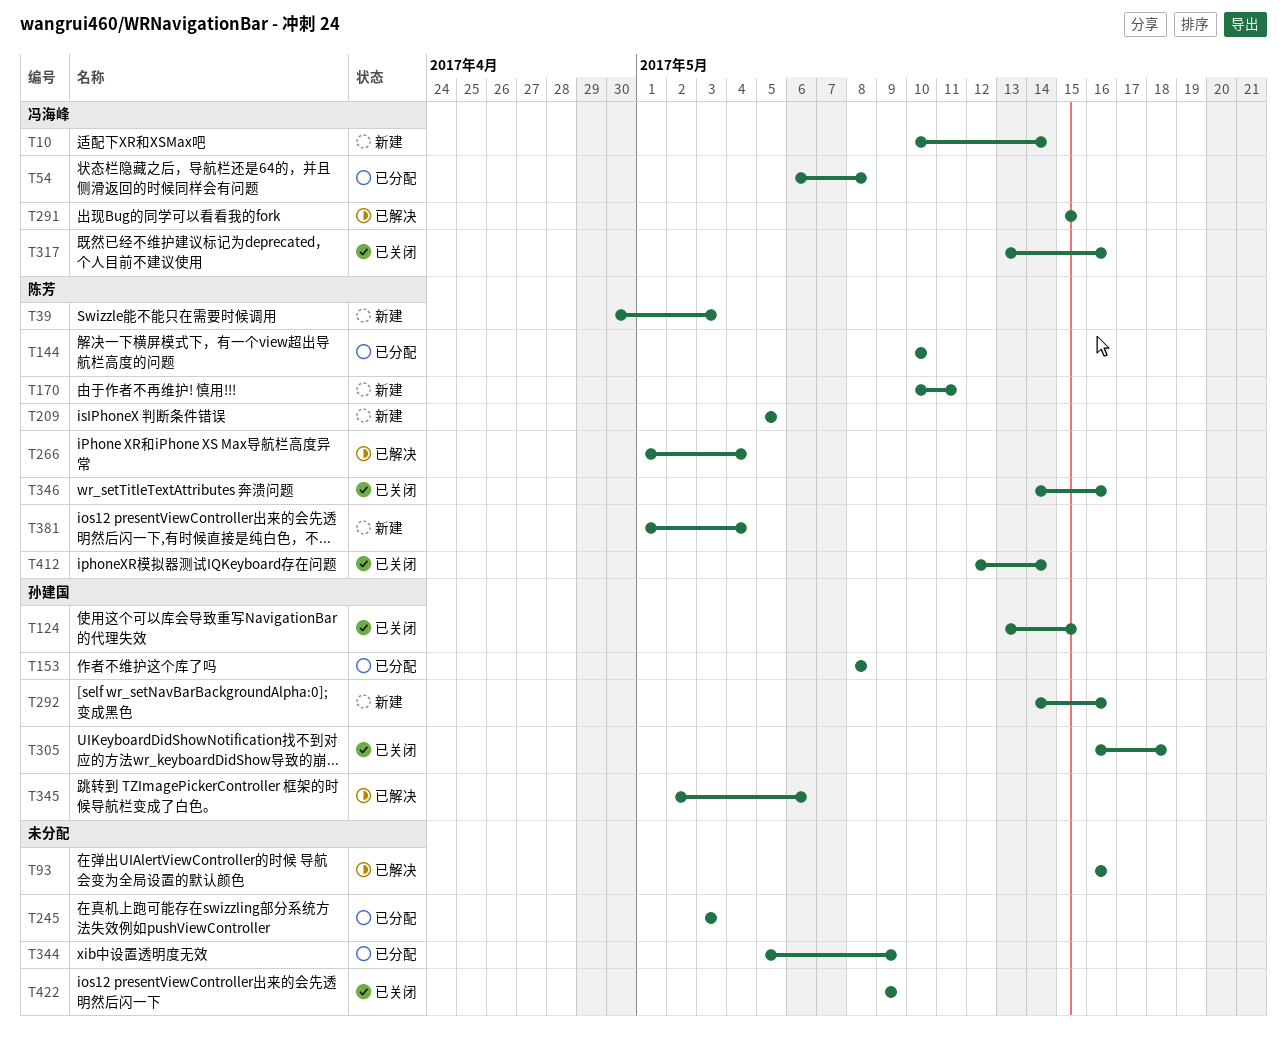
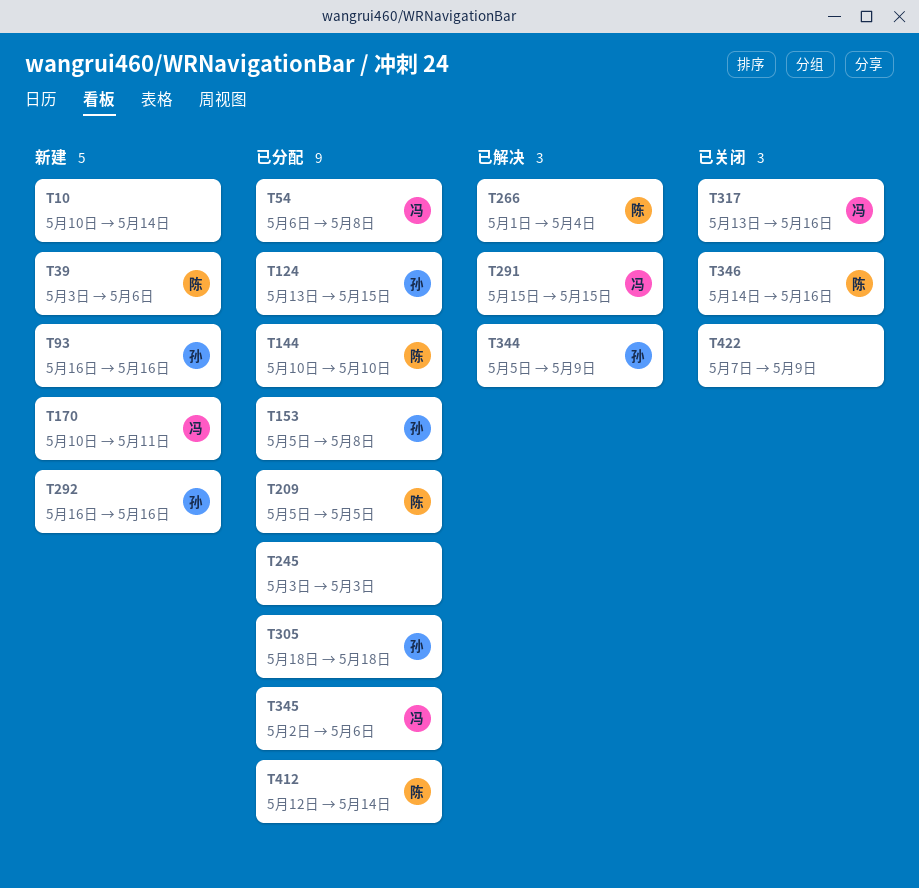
T10, owner: 冯海峰 -> none
T39, start: Apr 30 -> May 3
T39, due: May 3 -> May 6
T93, status: 已解决 -> 新建
T93, owner: none -> 孙建国
T124, status: 已关闭 -> 已分配
T153, start: May 8 -> May 5
T170, owner: 陈芳 -> 冯海峰
T209, status: 新建 -> 已分配
T292, start: May 14 -> May 16
T305, status: 已关闭 -> 已分配
T305, start: May 16 -> May 18
T344, status: 已分配 -> 已解决
T344, owner: none -> 孙建国
T345, status: 已解决 -> 已分配
T345, owner: 孙建国 -> 冯海峰
T381: present -> none
T412, status: 已关闭 -> 已分配
T422, start: May 9 -> May 7

